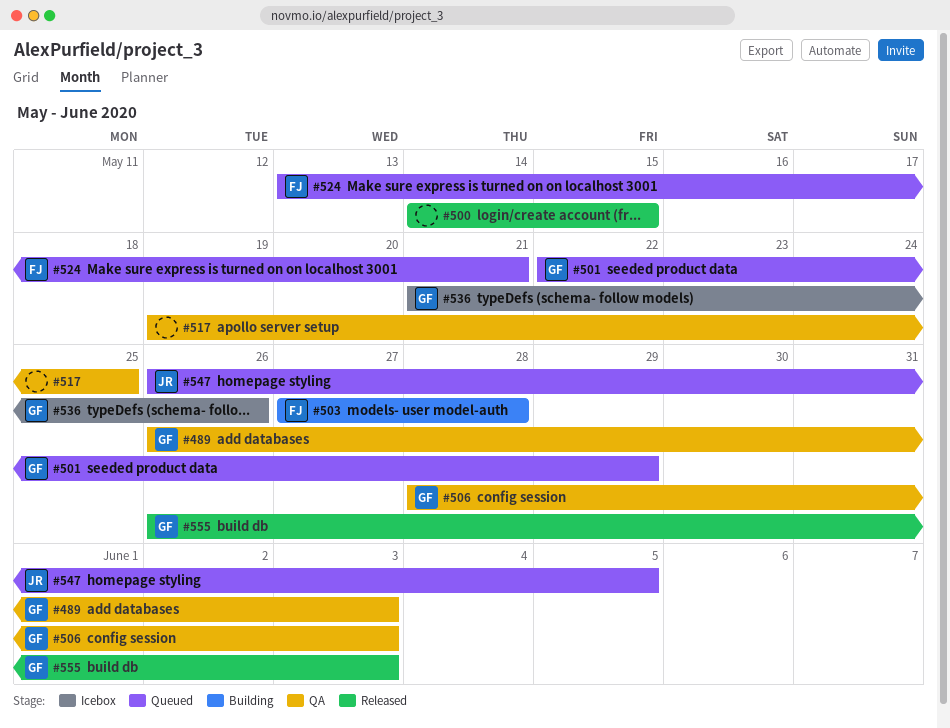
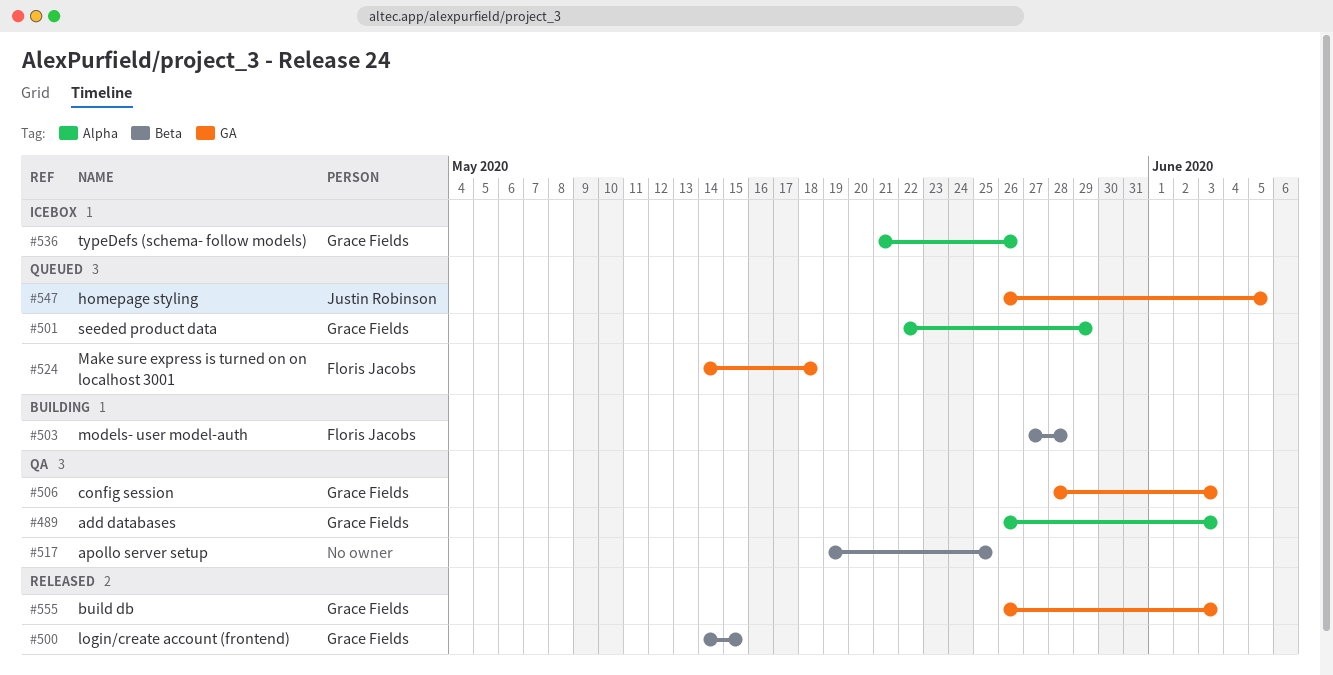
#500, owner: none -> Grace Fields
#524, start: May 13 -> May 14
#524, due: May 21 -> May 18

